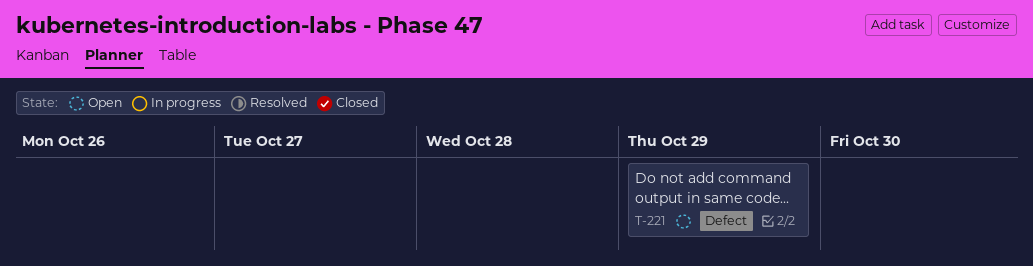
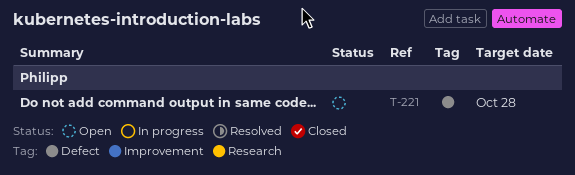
T-221, due: Oct 29 -> Oct 28

